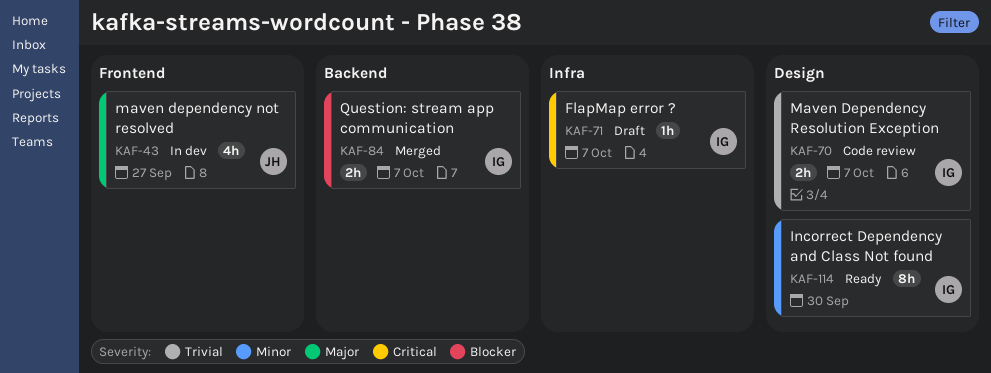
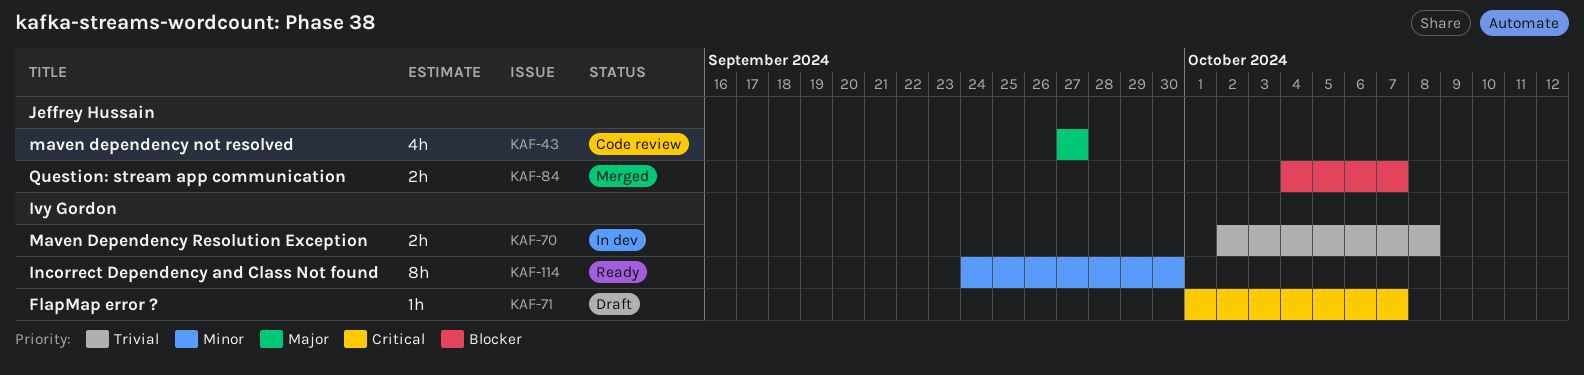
KAF-43, status: In dev -> Code review
KAF-70, status: Code review -> In dev
KAF-70, due: Oct 7 -> Oct 8
KAF-84, owner: Ivy Gordon -> Jeffrey Hussain

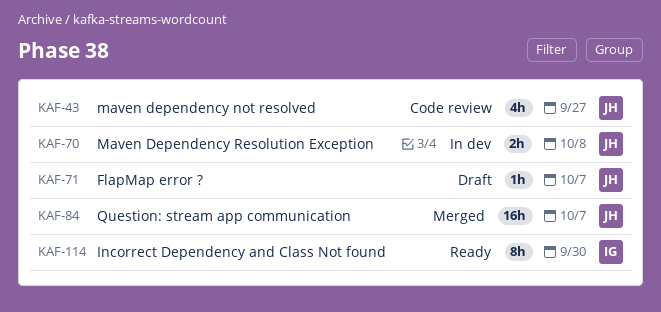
KAF-70, owner: Ivy Gordon -> Jeffrey Hussain
KAF-71, owner: Ivy Gordon -> Jeffrey Hussain
KAF-84, estimate: 2h -> 16h

